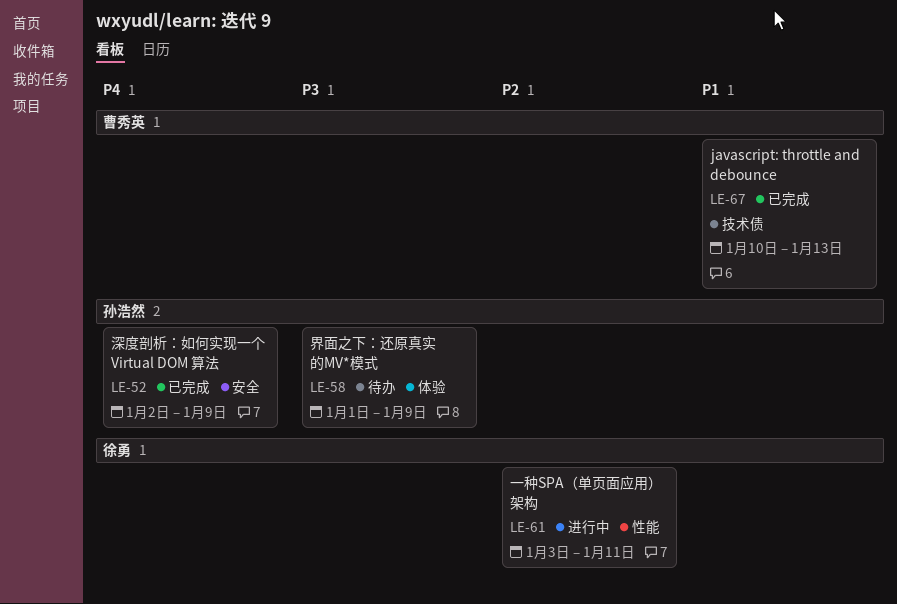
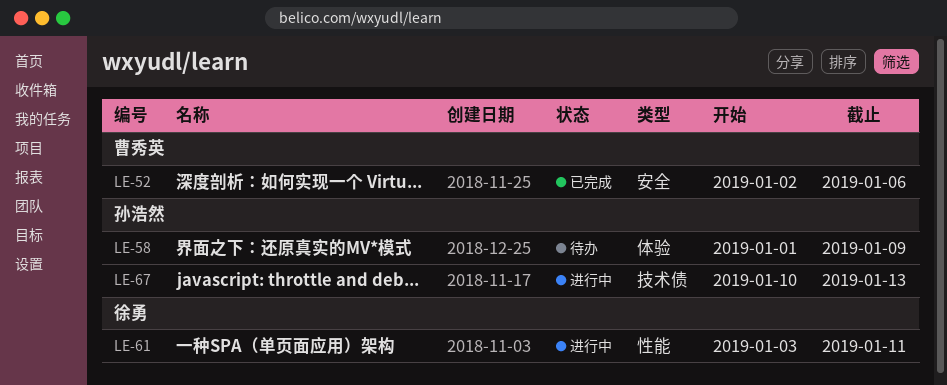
LE-52, owner: 孙浩然 -> 曹秀英
LE-52, due: Jan 9 -> Jan 6
LE-67, status: 已完成 -> 进行中
LE-67, owner: 曹秀英 -> 孙浩然

